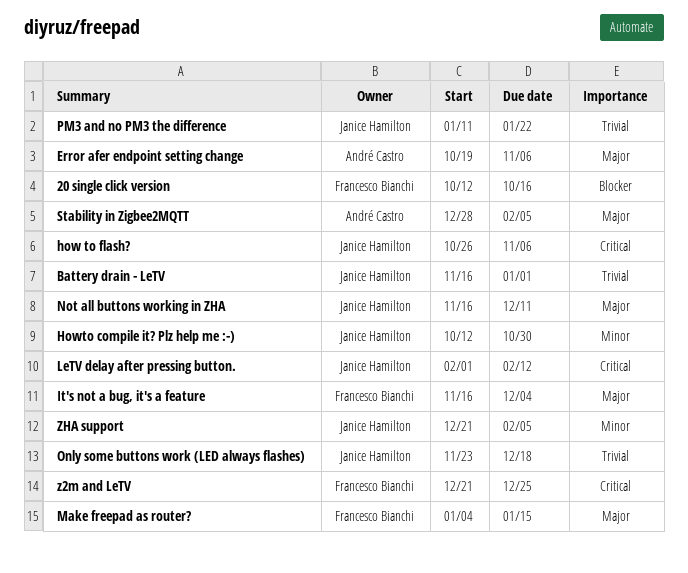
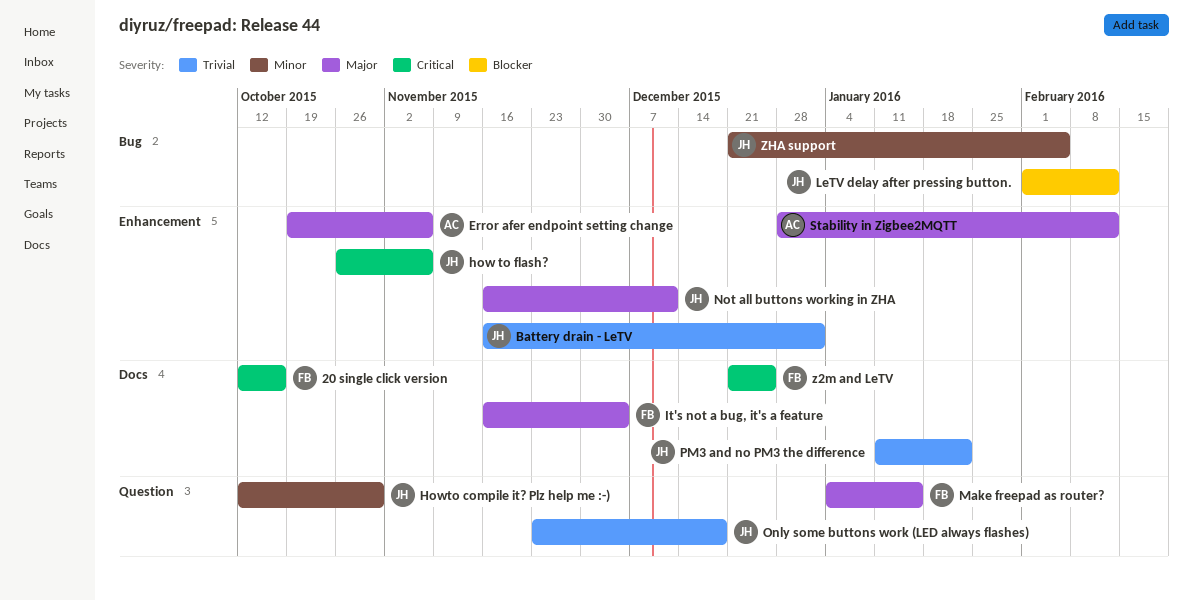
20 single click version, priority: Blocker -> Critical
LeTV delay after pressing button., priority: Critical -> Blocker
Stability in Zigbee2MQTT, due: Feb 5 -> Feb 12

